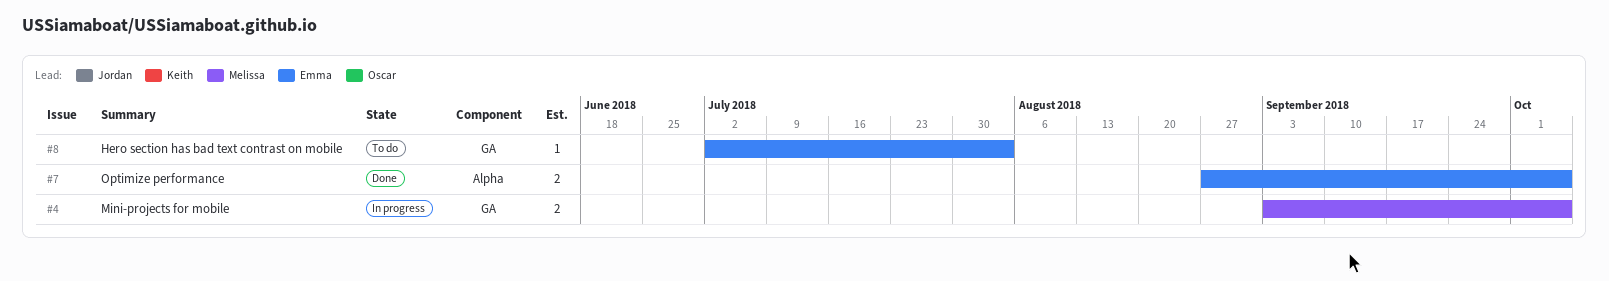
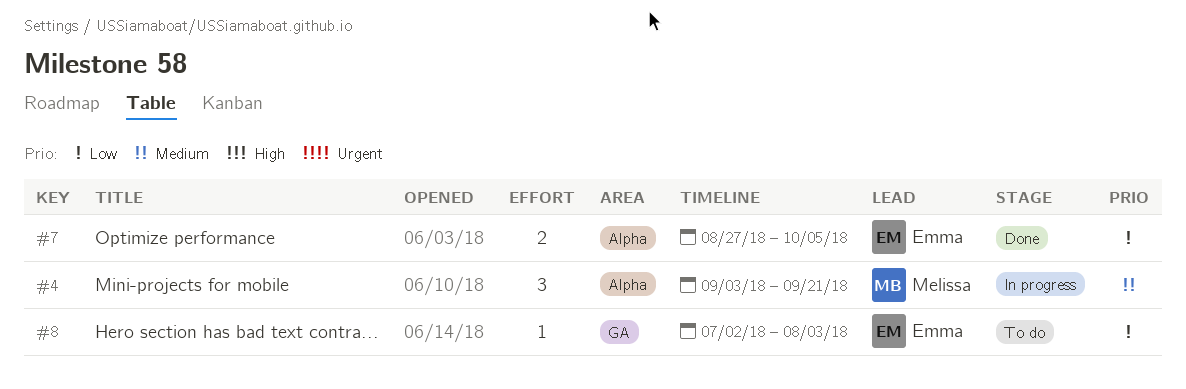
#4, label: GA -> Alpha
#4, estimate: 2 -> 3
#4, due: Oct 5 -> Sep 21

